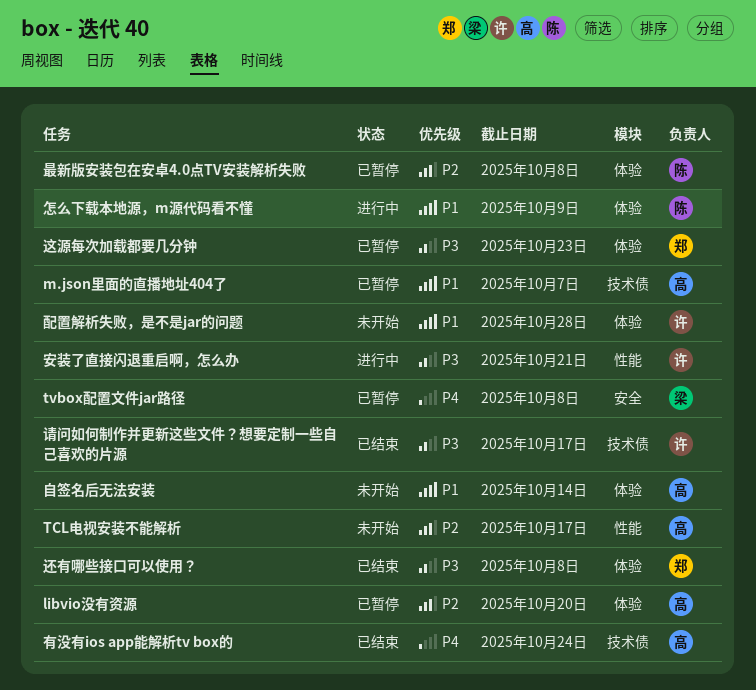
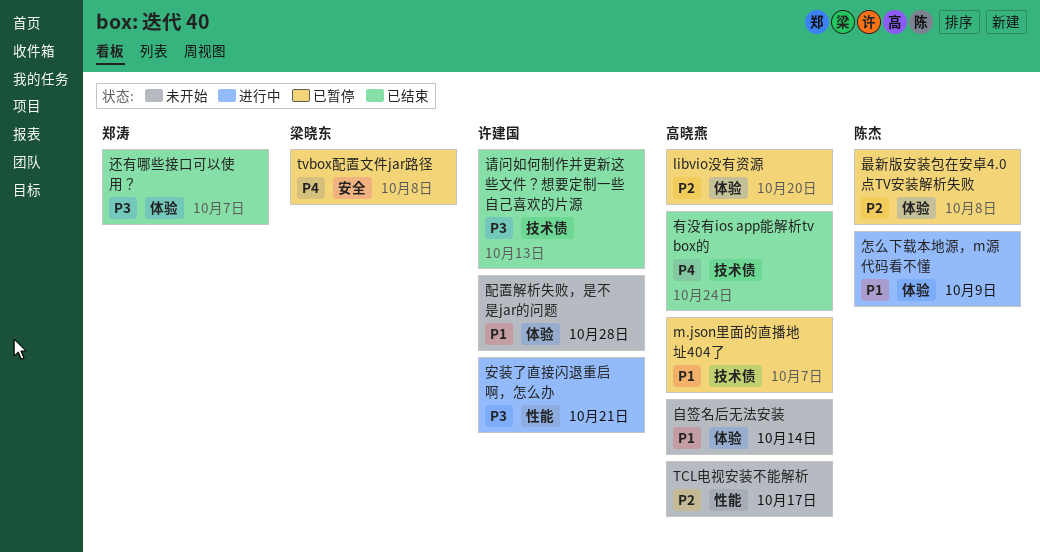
请问如何制作并更新这些文件？想要定制一些自己喜欢的片源, due: Oct 17 -> Oct 13
还有哪些接口可以使用？, due: Oct 8 -> Oct 7
这源每次加载都要几分钟: present -> none

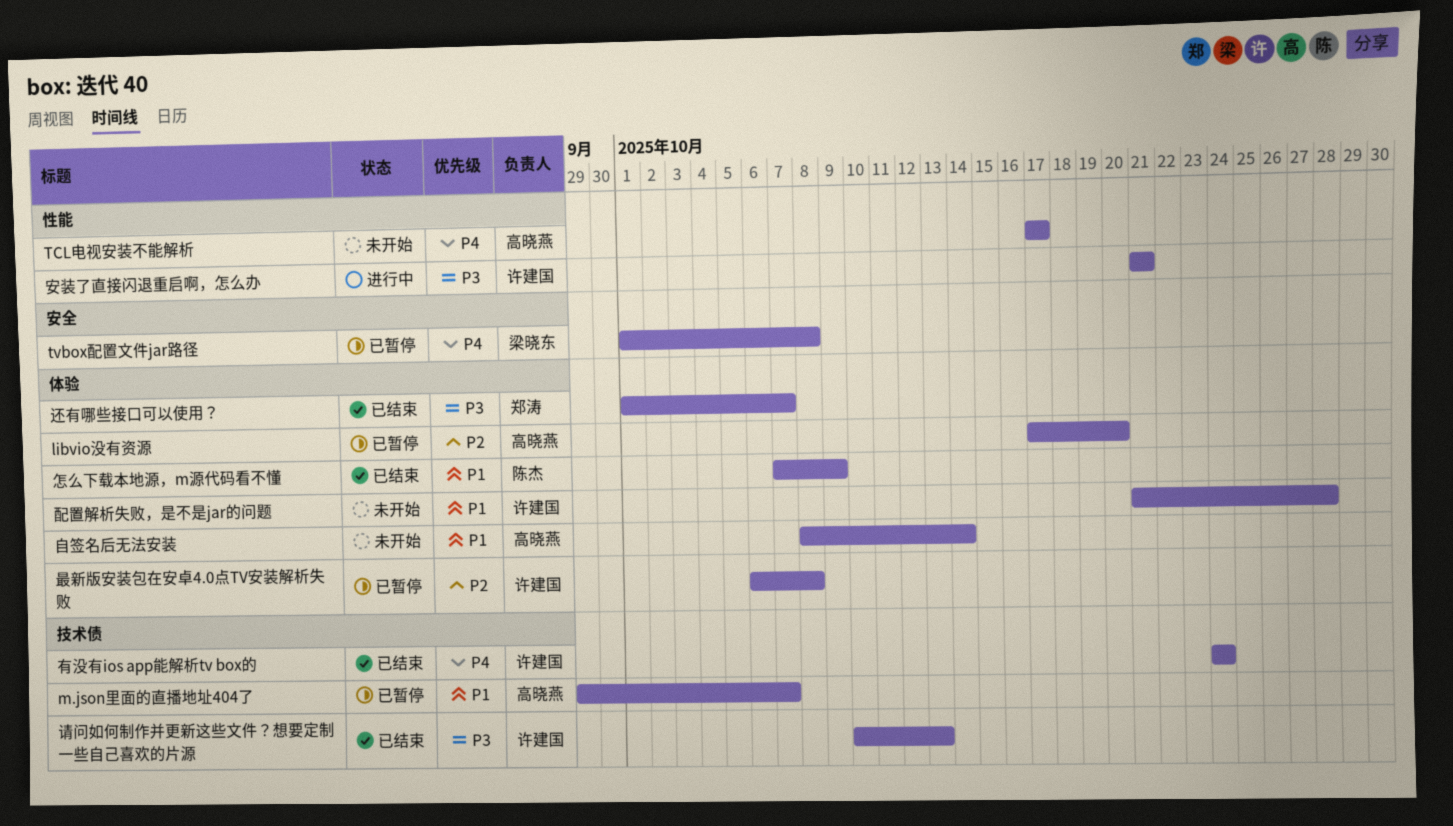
TCL电视安装不能解析, priority: P2 -> P4
怎么下载本地源，m源代码看不懂, status: 进行中 -> 已结束
最新版安装包在安卓4.0点TV安装解析失败, owner: 陈杰 -> 许建国
有没有ios app能解析tv box的, owner: 高晓燕 -> 许建国

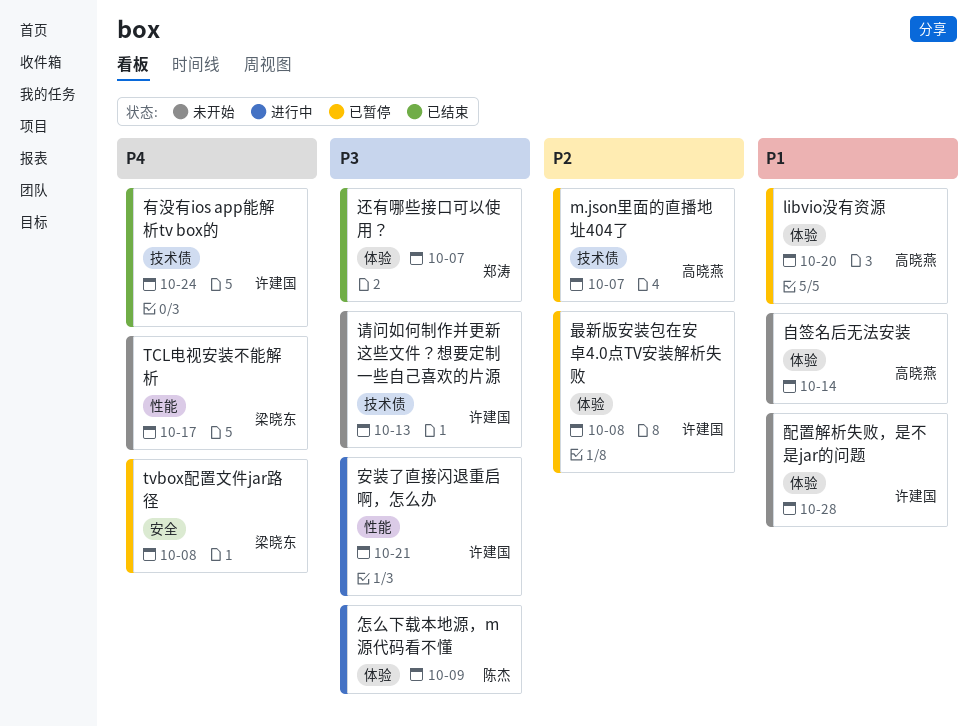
libvio没有资源, priority: P2 -> P1
m.json里面的直播地址404了, priority: P1 -> P2
TCL电视安装不能解析, owner: 高晓燕 -> 梁晓东
怎么下载本地源，m源代码看不懂, status: 已结束 -> 进行中
怎么下载本地源，m源代码看不懂, priority: P1 -> P3
请问如何制作并更新这些文件？想要定制一些自己喜欢的片源, status: 已结束 -> 未开始

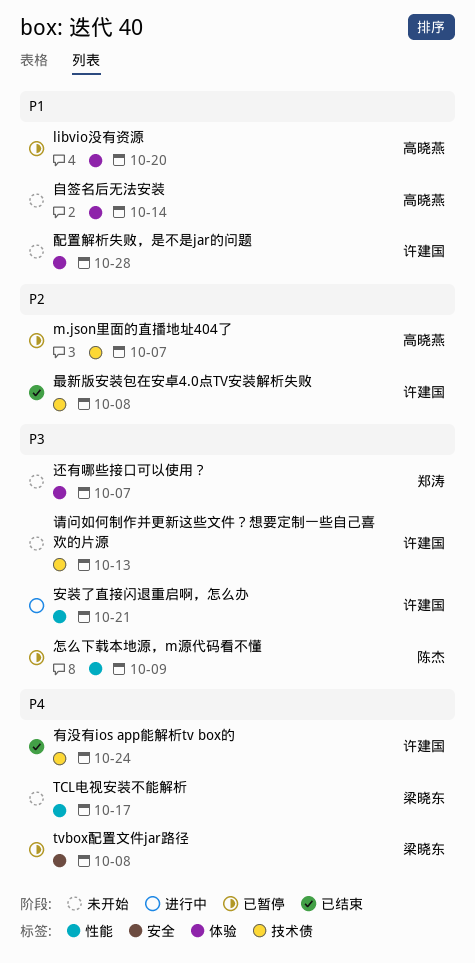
怎么下载本地源，m源代码看不懂, status: 进行中 -> 已暂停
怎么下载本地源，m源代码看不懂, label: 体验 -> 性能
最新版安装包在安卓4.0点TV安装解析失败, status: 已暂停 -> 已结束
最新版安装包在安卓4.0点TV安装解析失败, label: 体验 -> 技术债
还有哪些接口可以使用？, status: 已结束 -> 未开始

